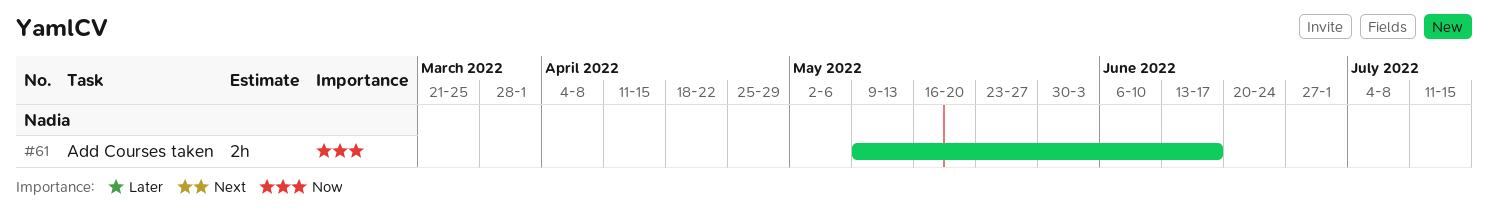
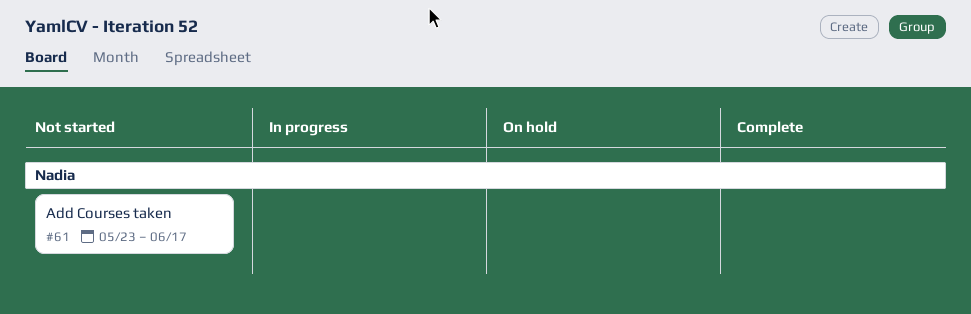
#61, start: May 9 -> May 23

